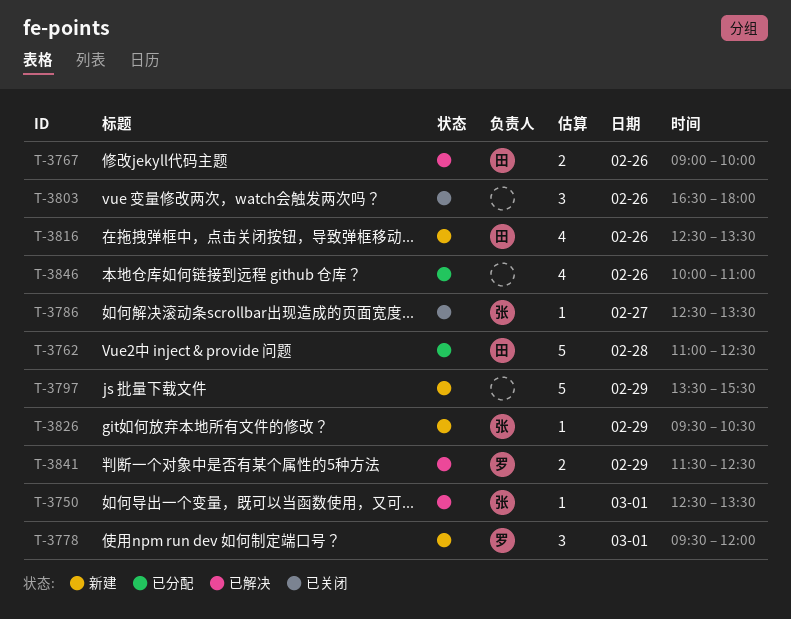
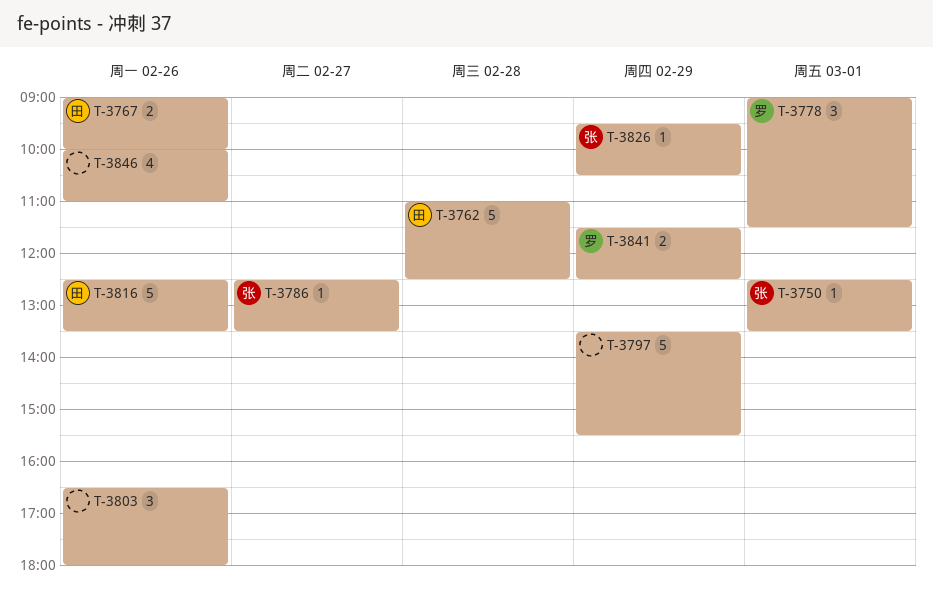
T-3778, begins: 09:30 -> 09:00
T-3778, ends: 12:00 -> 11:30
T-3816, estimate: 4 -> 5

